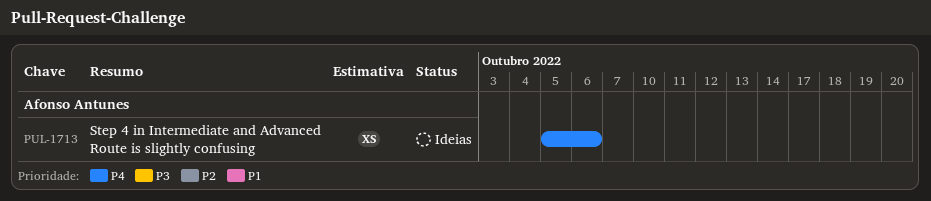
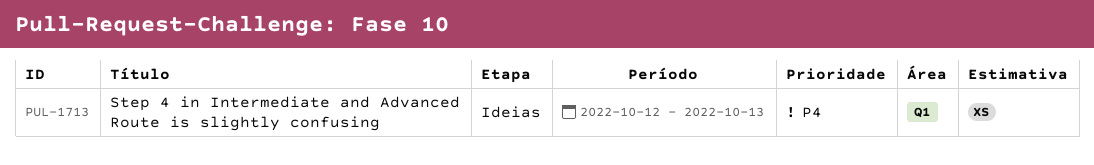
PUL-1713, start: Oct 5 -> Oct 12
PUL-1713, due: Oct 6 -> Oct 13

